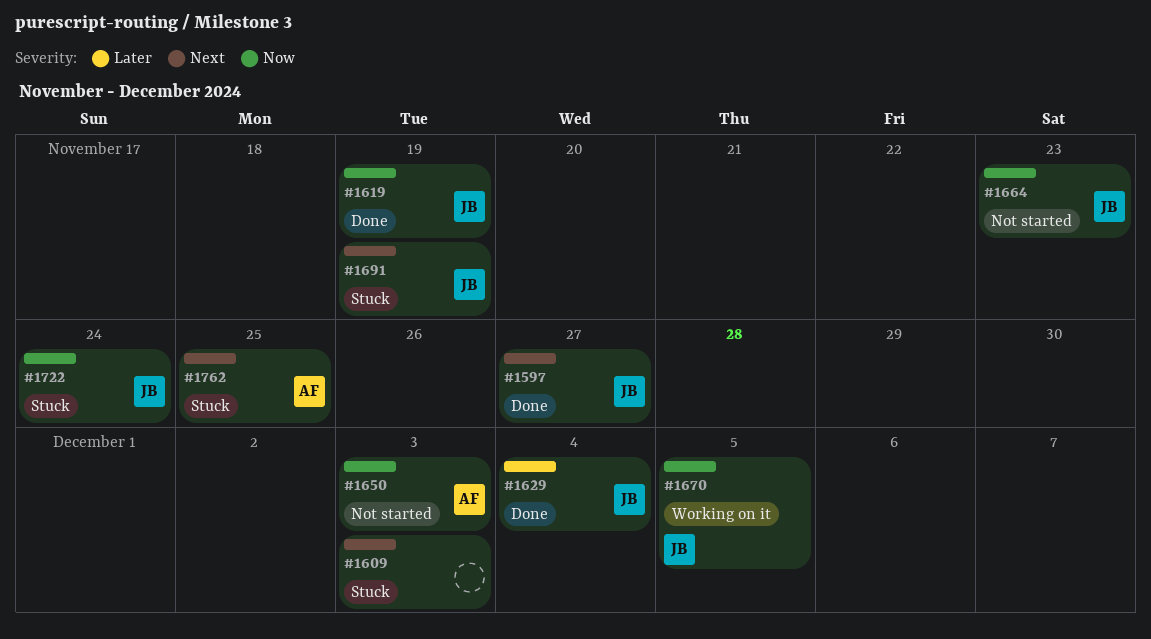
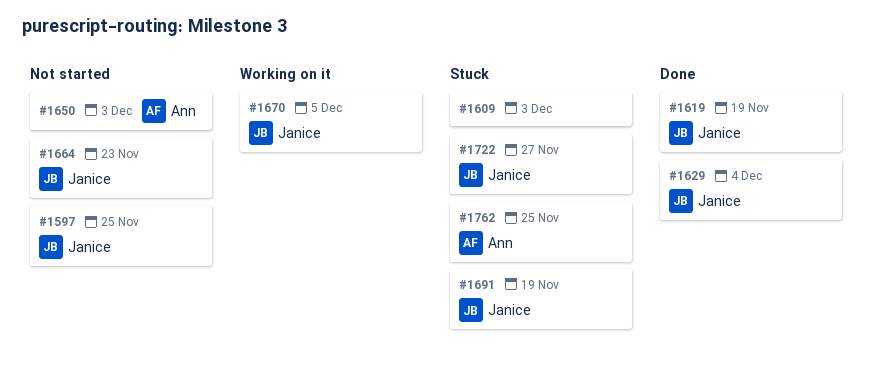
#1597, status: Done -> Not started
#1597, due: Nov 27 -> Nov 25
#1722, due: Nov 24 -> Nov 27

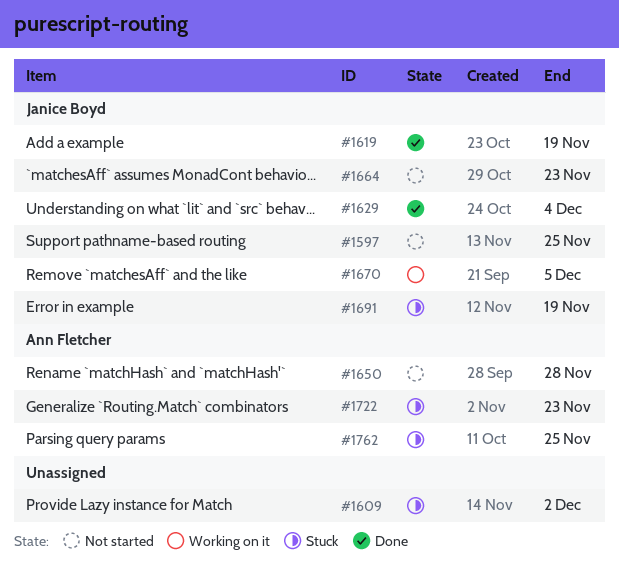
#1609, due: Dec 3 -> Dec 2
#1650, due: Dec 3 -> Nov 28
#1722, owner: Janice Boyd -> Ann Fletcher
#1722, due: Nov 27 -> Nov 23

